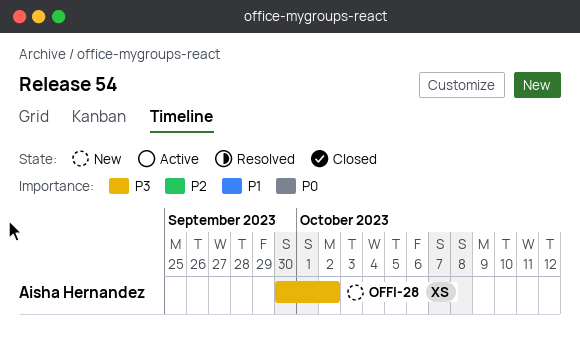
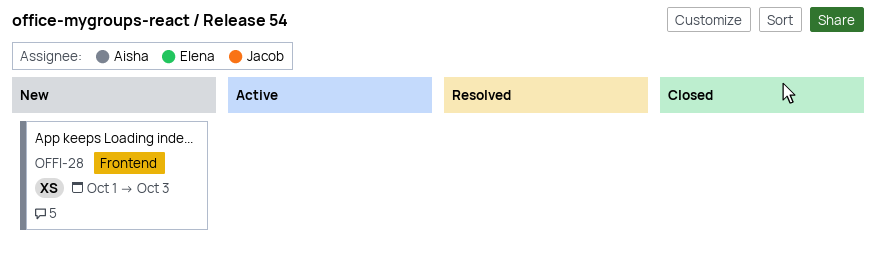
OFFI-28, start: Sep 30 -> Oct 1
OFFI-28, due: Oct 2 -> Oct 3

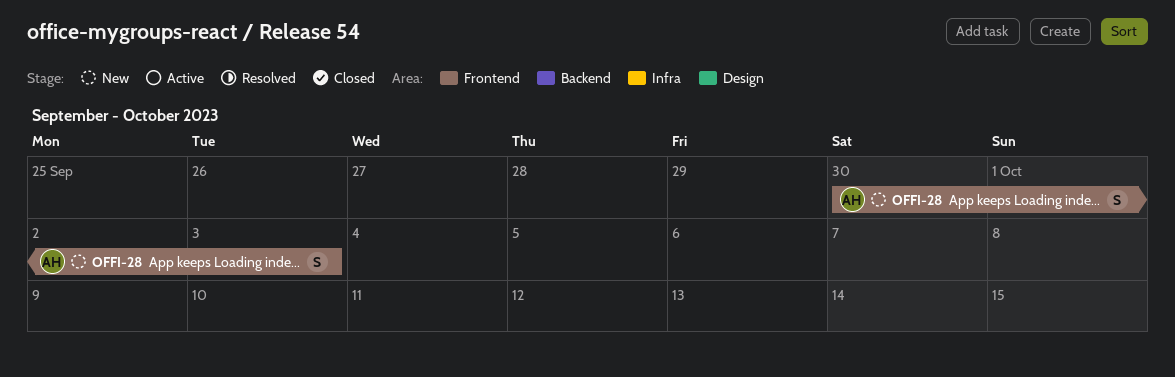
OFFI-28, estimate: XS -> S
OFFI-28, start: Oct 1 -> Sep 30

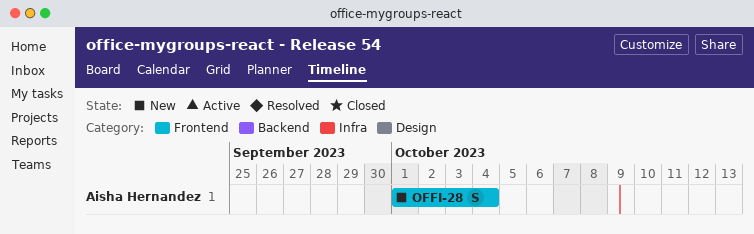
OFFI-28, start: Sep 30 -> Oct 1
OFFI-28, due: Oct 3 -> Oct 4

